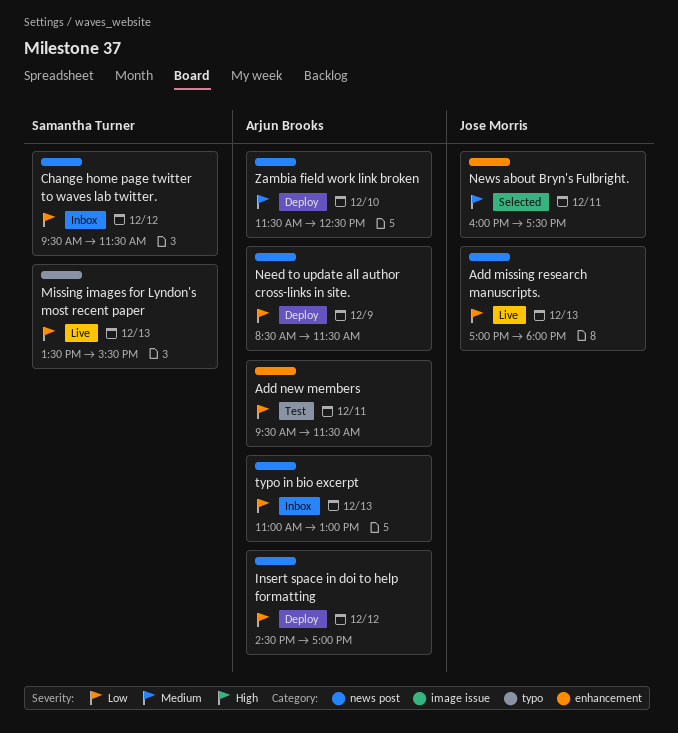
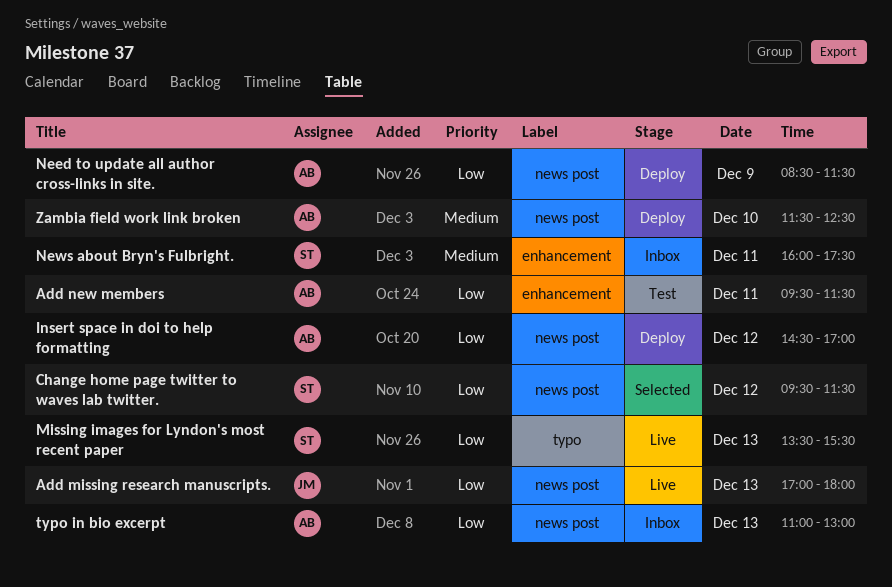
Change home page twitter to waves lab twitter., status: Inbox -> Selected
News about Bryn's Fulbright., status: Selected -> Inbox
News about Bryn's Fulbright., owner: Jose Morris -> Samantha Turner

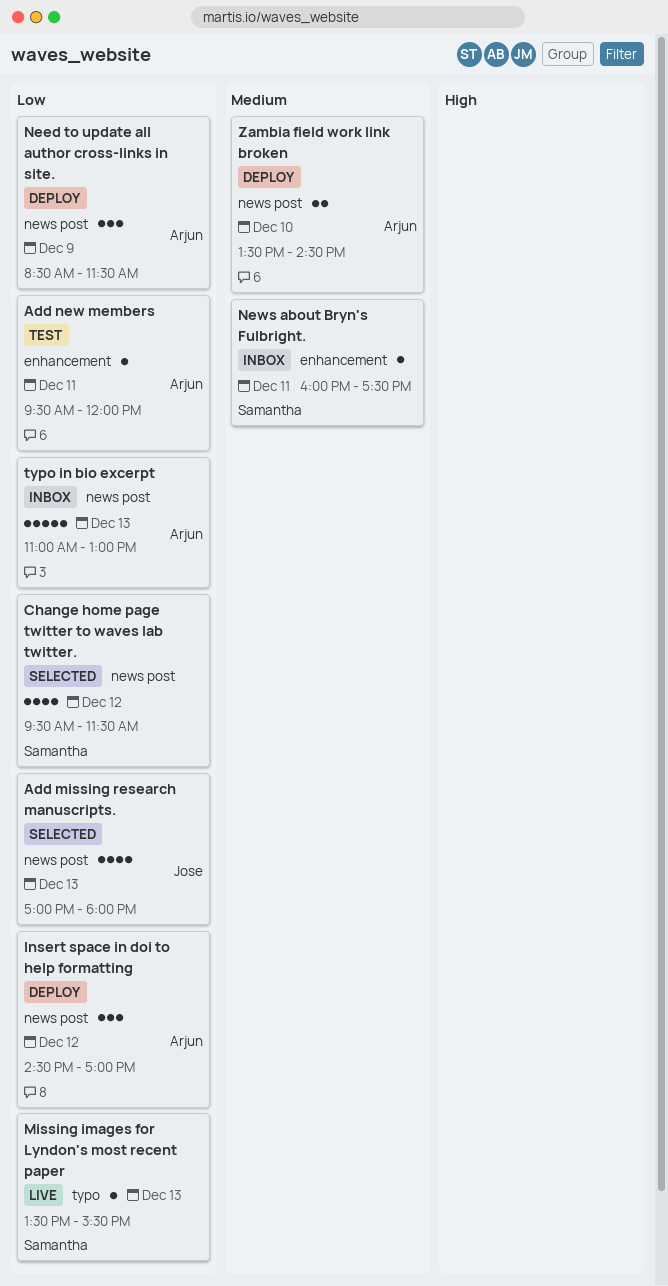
Add missing research manuscripts., status: Live -> Selected
Add new members, ends: 11:30 -> 12:00
Zambia field work link broken, begins: 11:30 -> 13:30
Zambia field work link broken, ends: 12:30 -> 14:30

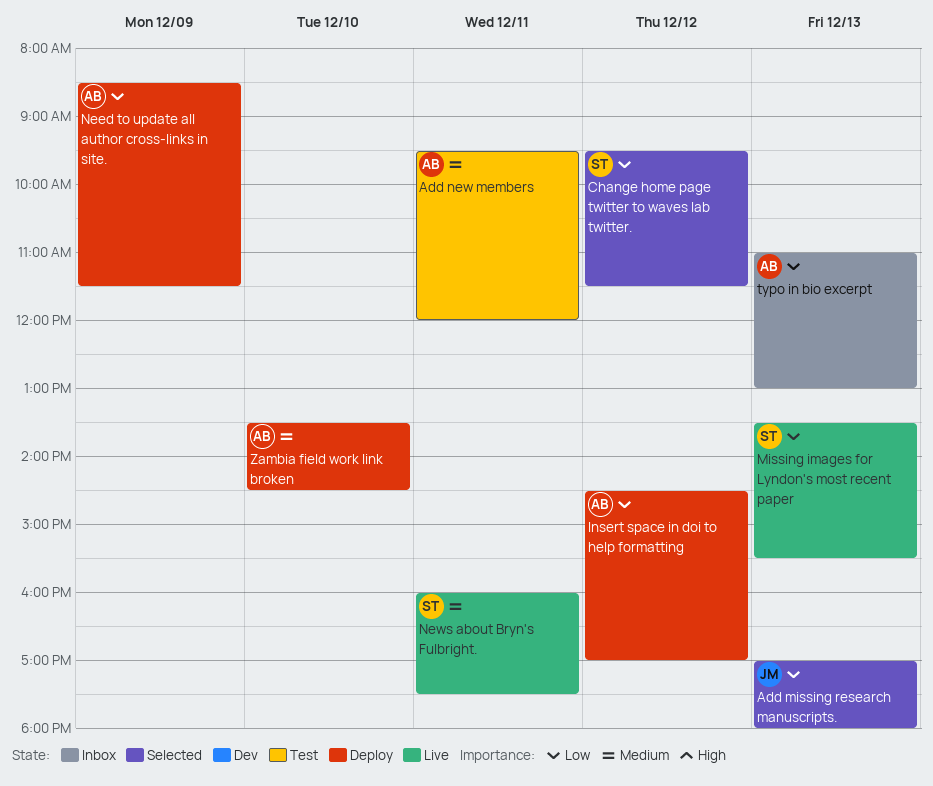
Add new members, priority: Low -> Medium
News about Bryn's Fulbright., status: Inbox -> Live

